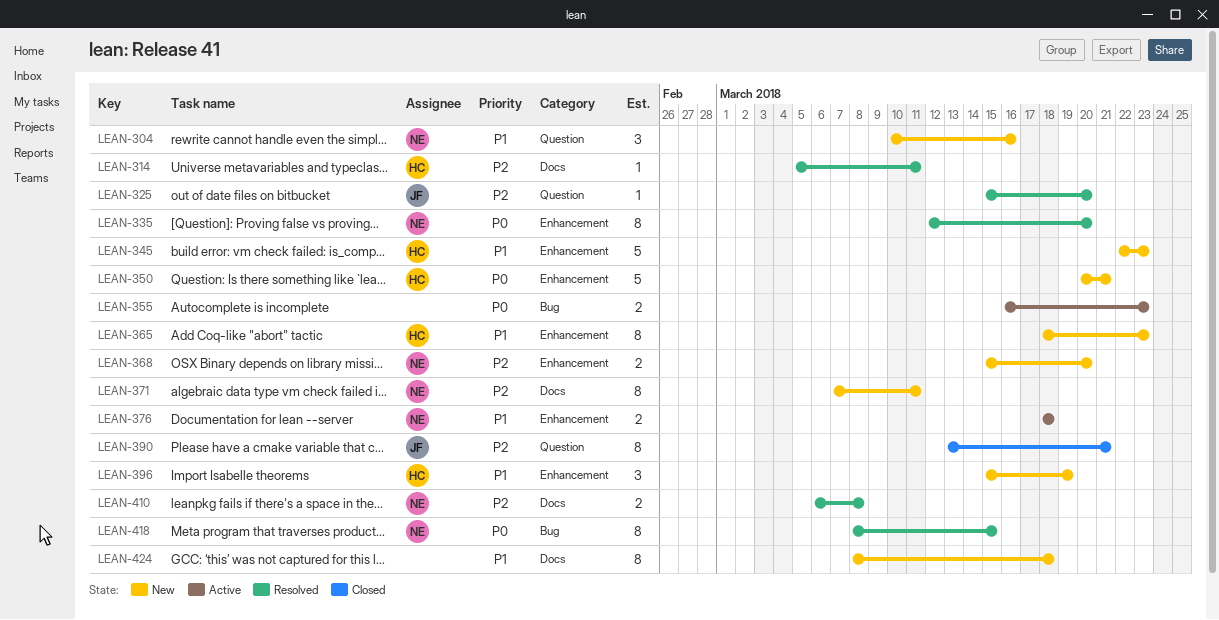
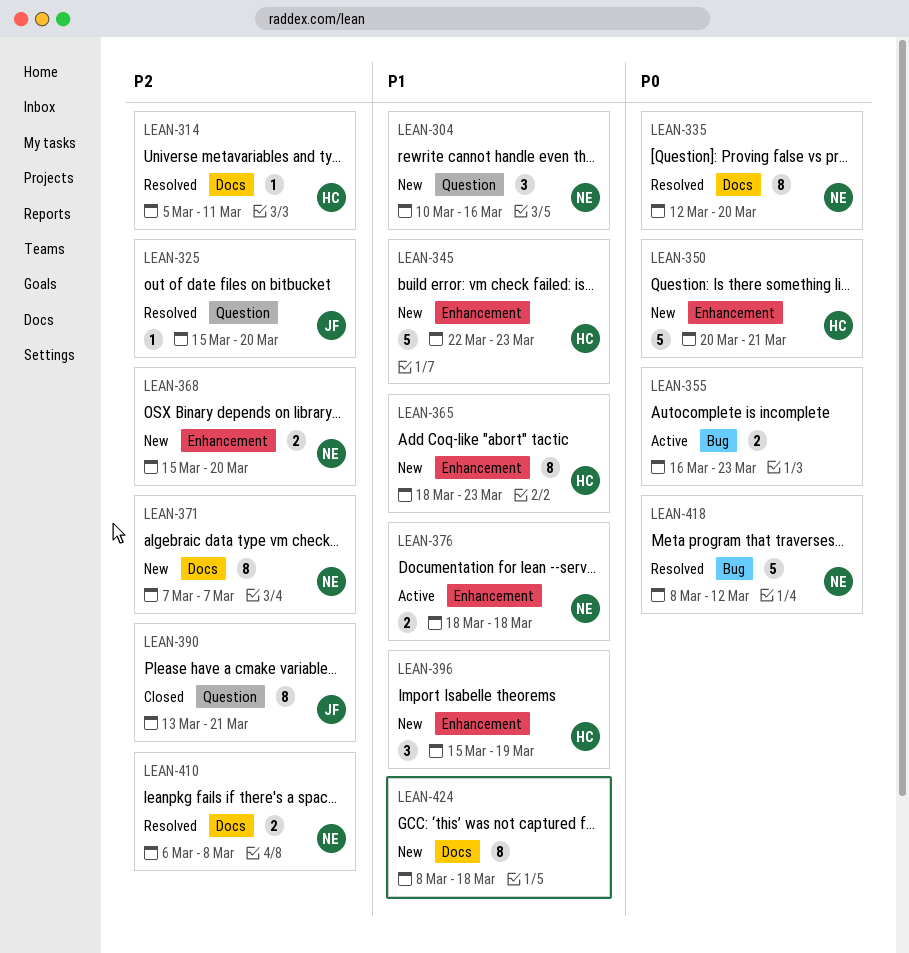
LEAN-335, label: Enhancement -> Docs
LEAN-371, due: Mar 11 -> Mar 7
LEAN-418, estimate: 8 -> 5
LEAN-418, due: Mar 15 -> Mar 12

